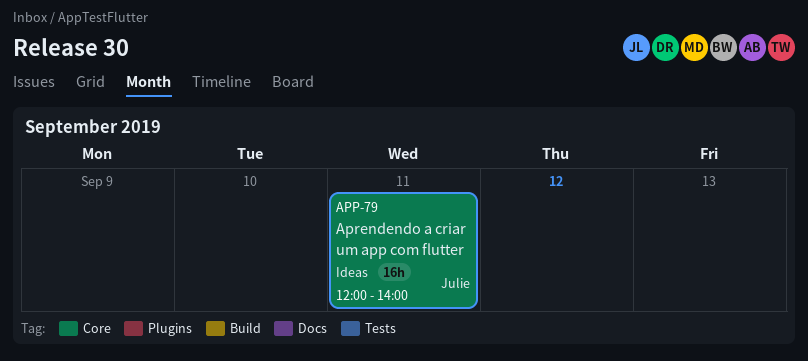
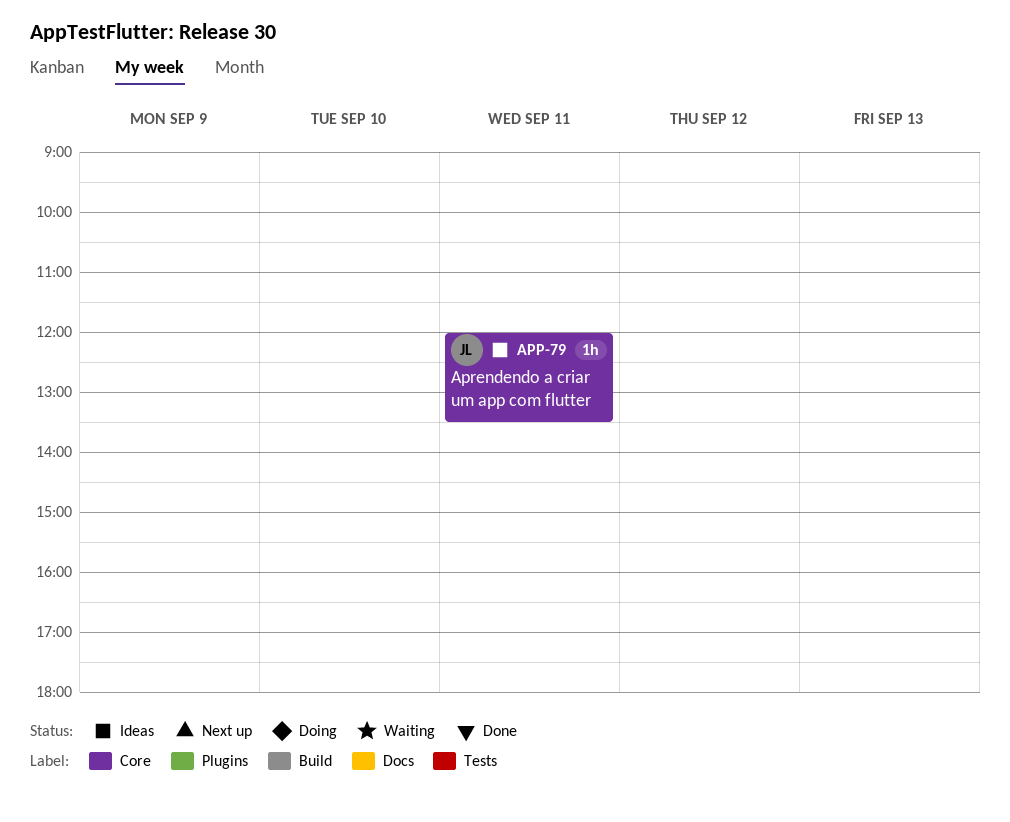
APP-79, estimate: 16h -> 1h
APP-79, ends: 14:00 -> 13:30

